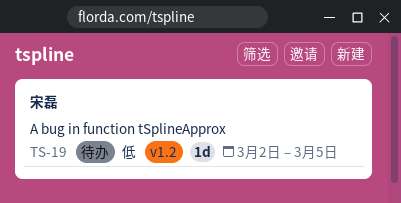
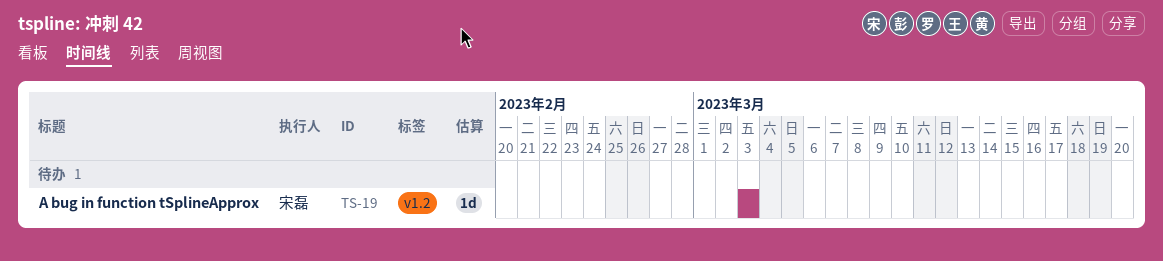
TS-19, start: Mar 2 -> Mar 3
TS-19, due: Mar 5 -> Mar 3

